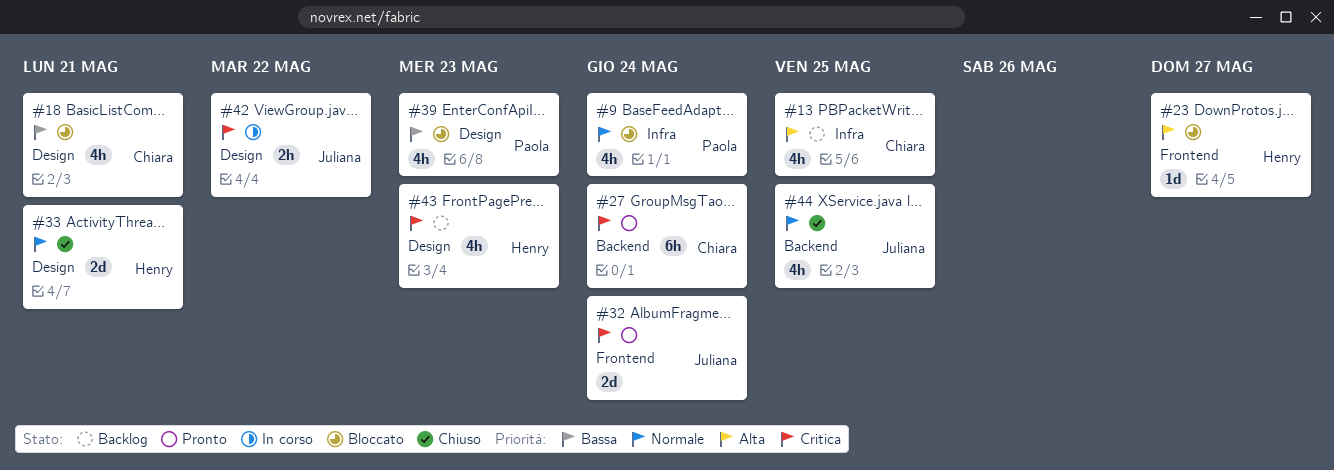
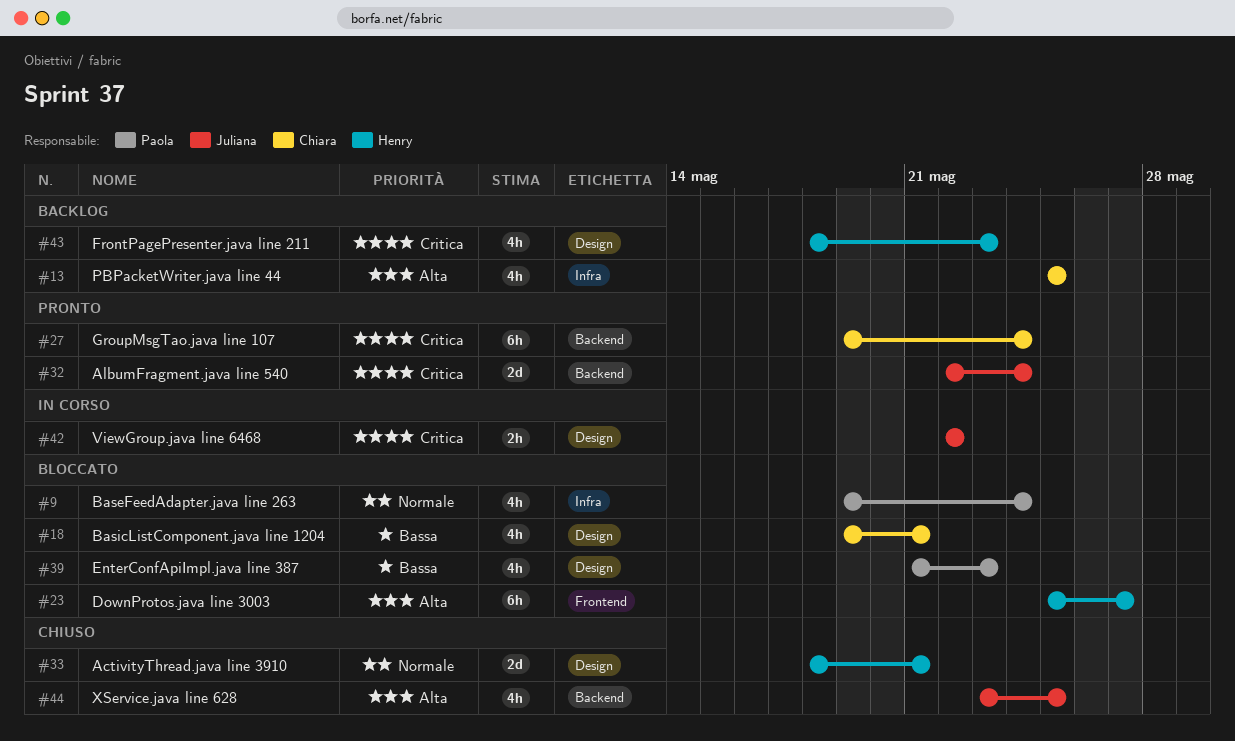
#23, estimate: 1d -> 6h
#32, label: Frontend -> Backend
#44, priority: Normale -> Alta

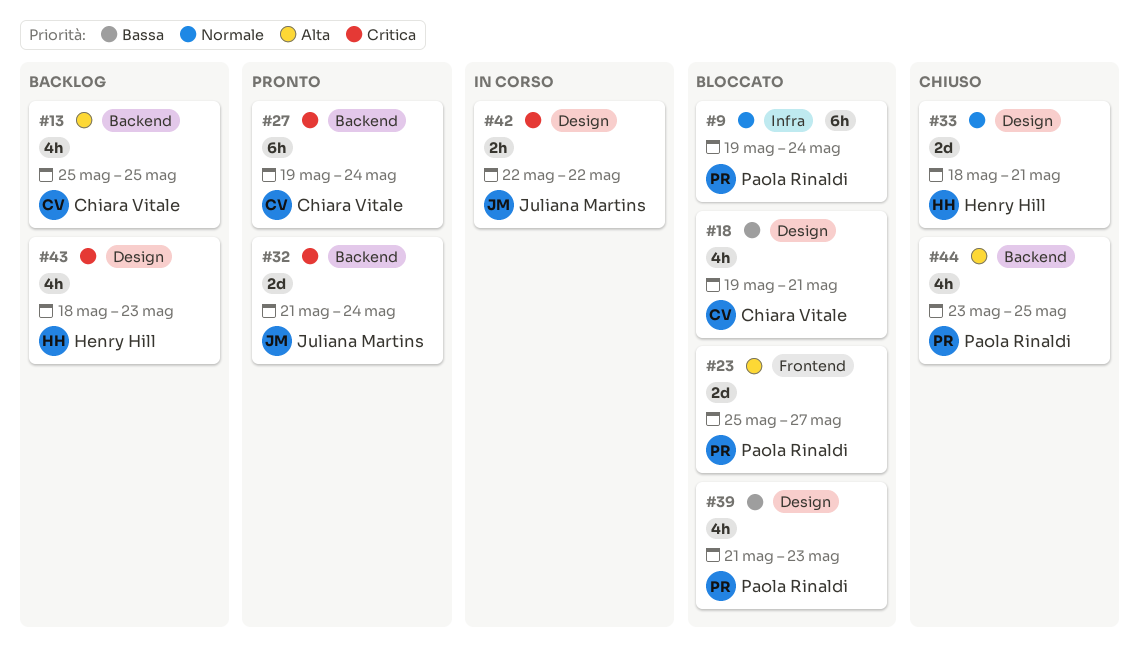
#9, estimate: 4h -> 6h
#13, label: Infra -> Backend
#23, owner: Henry Hill -> Paola Rinaldi
#23, estimate: 6h -> 2d
#32, start: May 22 -> May 21
#44, owner: Juliana Martins -> Paola Rinaldi

